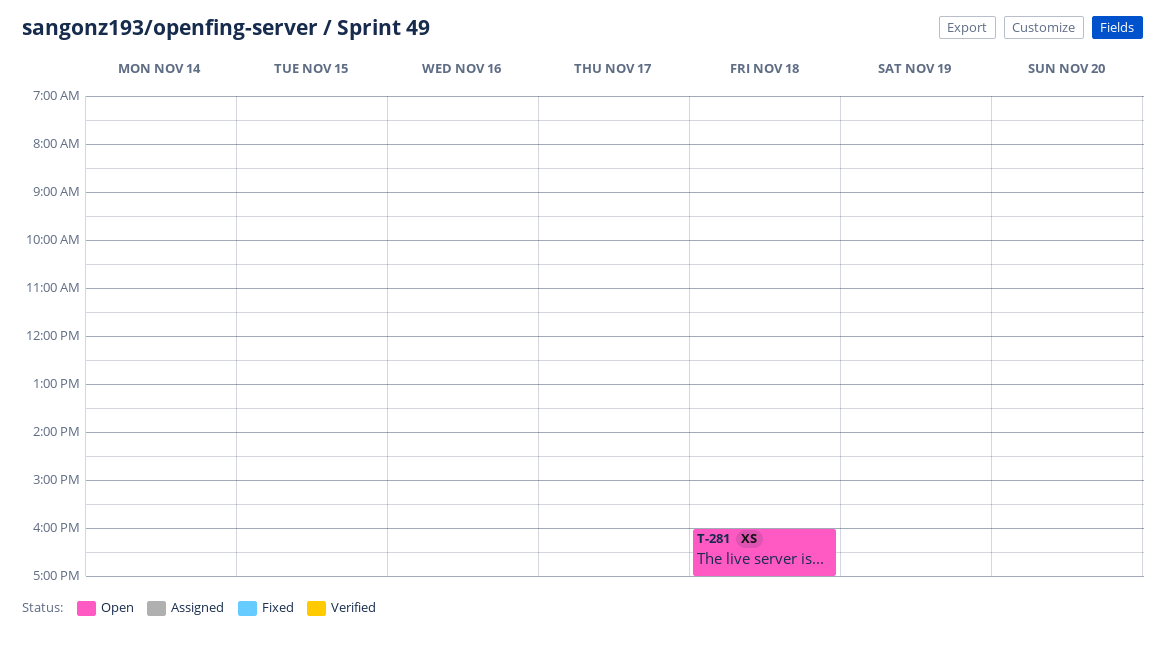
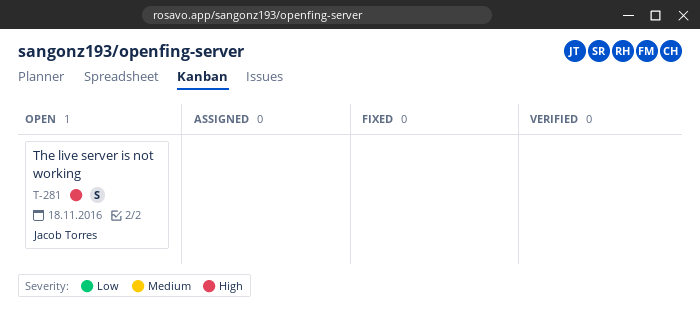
T-281, estimate: XS -> S

